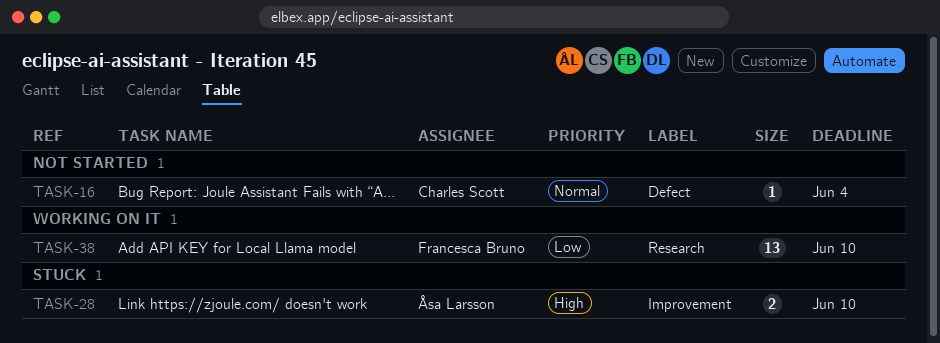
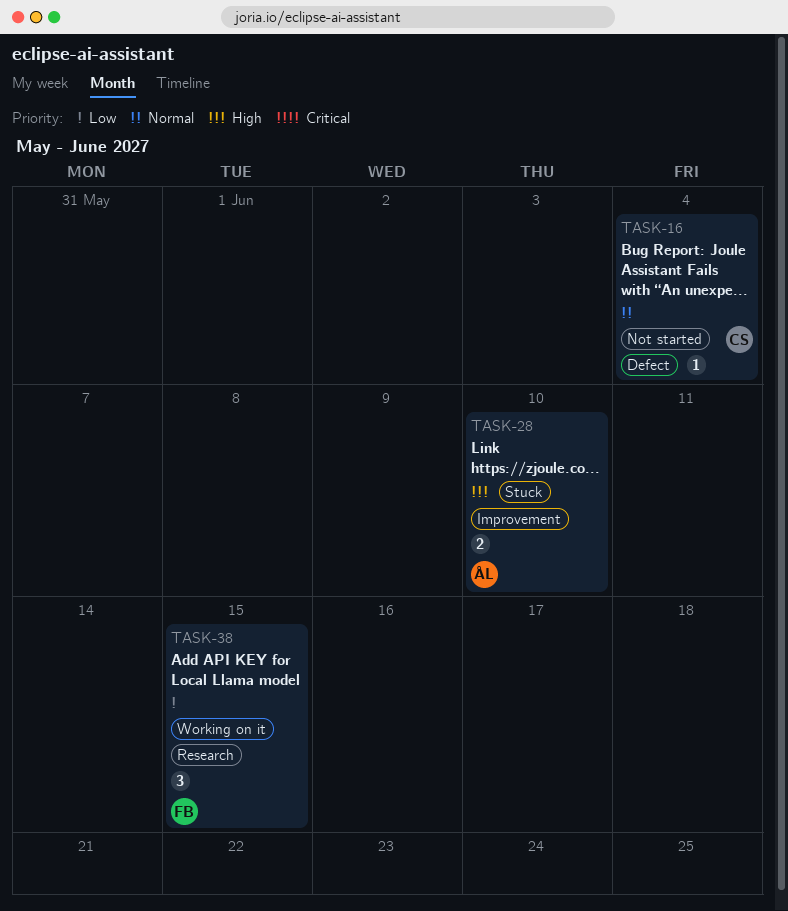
TASK-38, estimate: 13 -> 3
TASK-38, due: Jun 10 -> Jun 15

